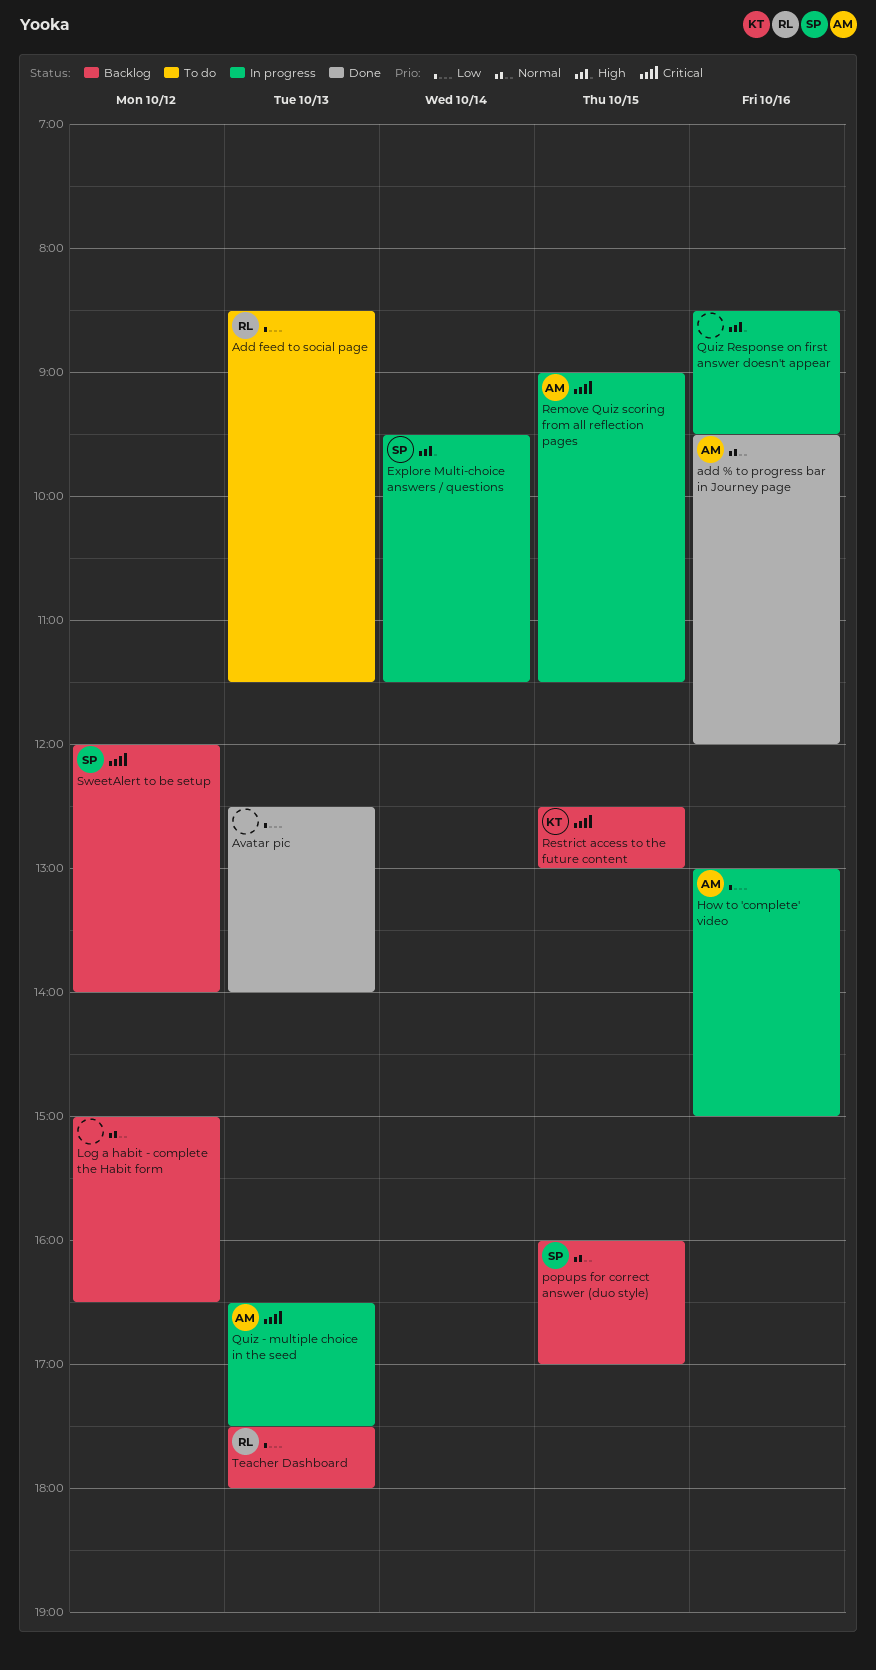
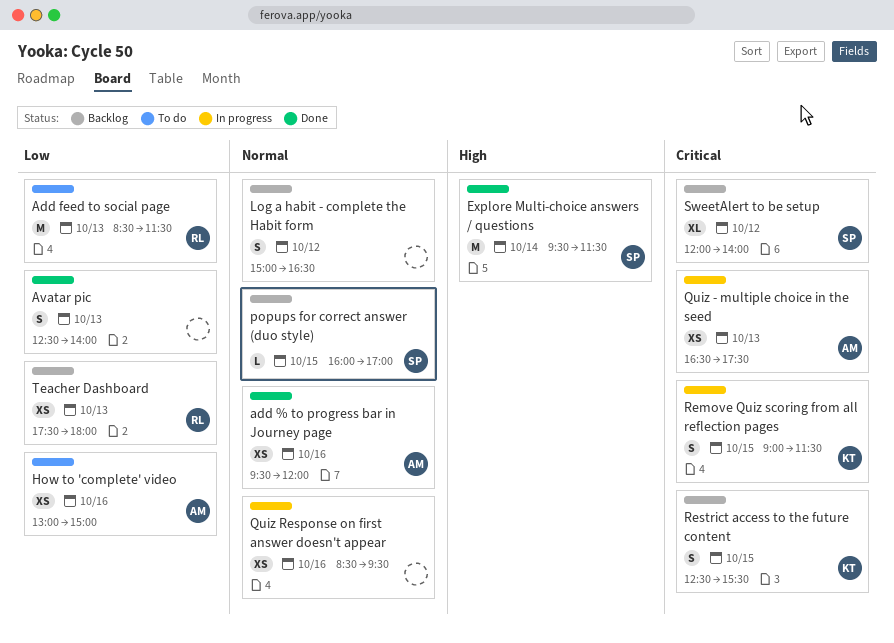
Explore Multi-choice answers / questions, status: In progress -> Done
How to 'complete' video, status: In progress -> To do
Quiz Response on first answer doesn't appear, priority: High -> Normal
Remove Quiz scoring from all reflection pages, owner: AM -> KT
Restrict access to the future content, ends: 13:00 -> 15:30

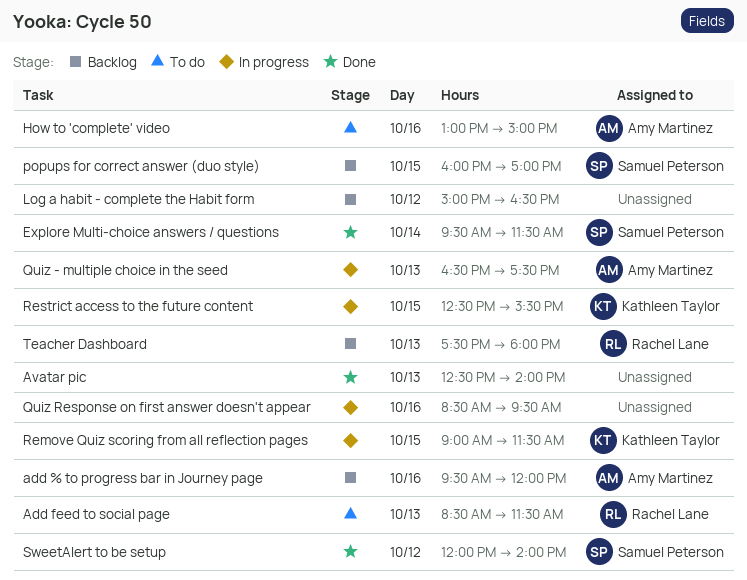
add % to progress bar in Journey page, status: Done -> Backlog
Restrict access to the future content, status: Backlog -> In progress
SweetAlert to be setup, status: Backlog -> Done

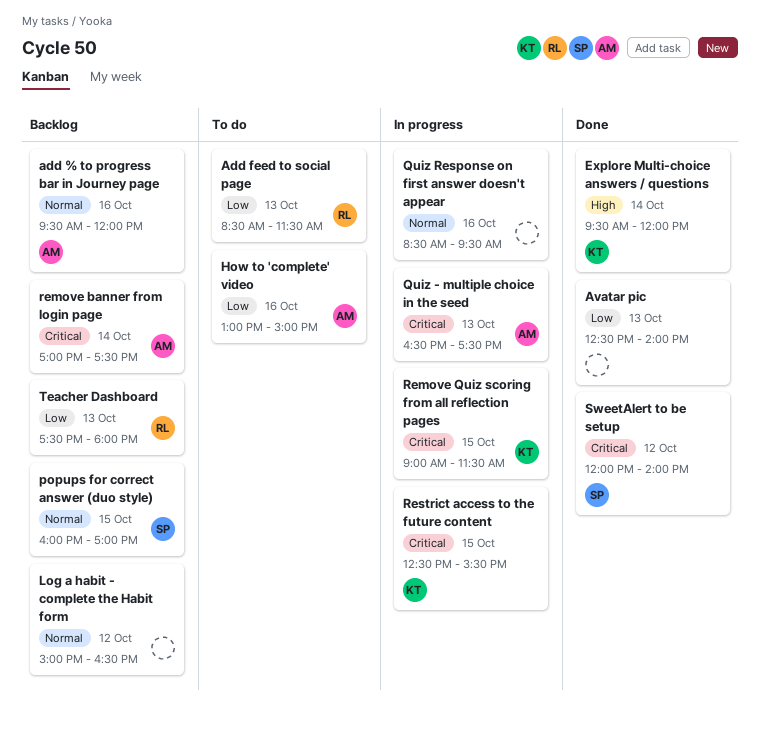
Explore Multi-choice answers / questions, owner: Samuel Peterson -> Kathleen Taylor
Explore Multi-choice answers / questions, ends: 11:30 -> 12:00
remove banner from login page: none -> present

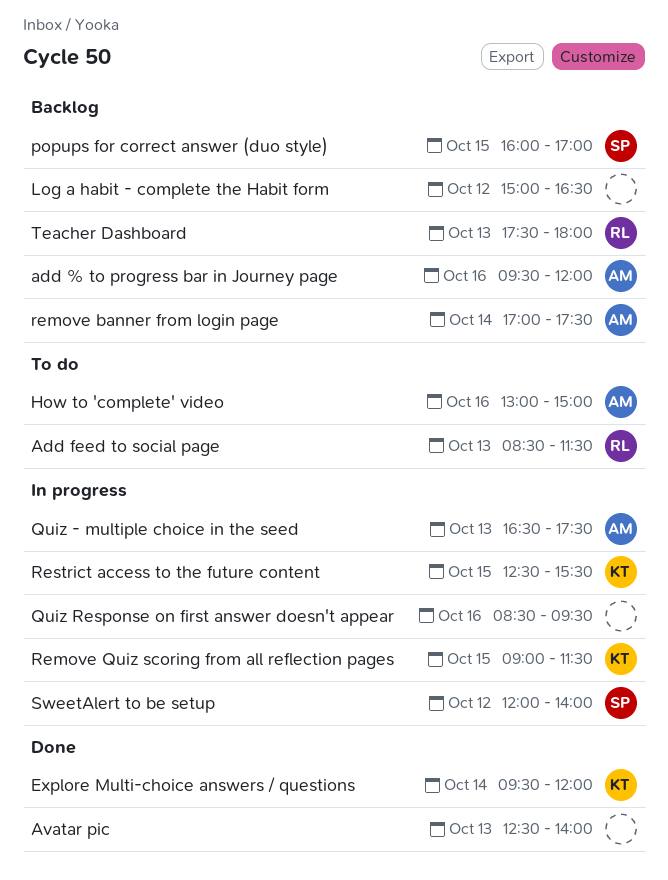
SweetAlert to be setup, status: Done -> In progress

